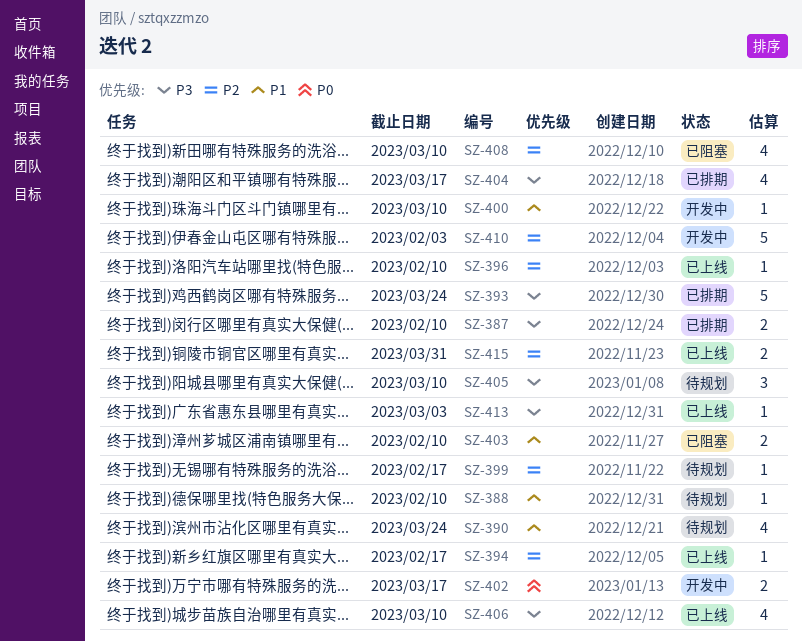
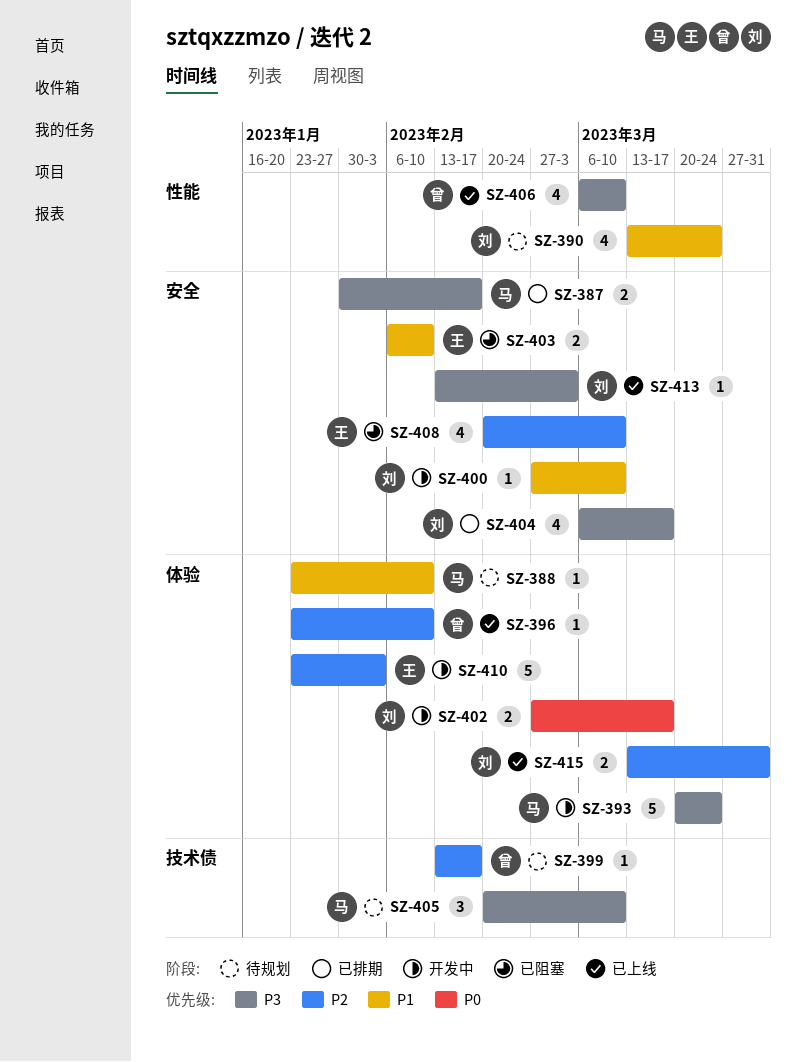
SZ-387, due: Feb 10 -> Feb 17
SZ-393, status: 已排期 -> 开发中
SZ-394: present -> none

